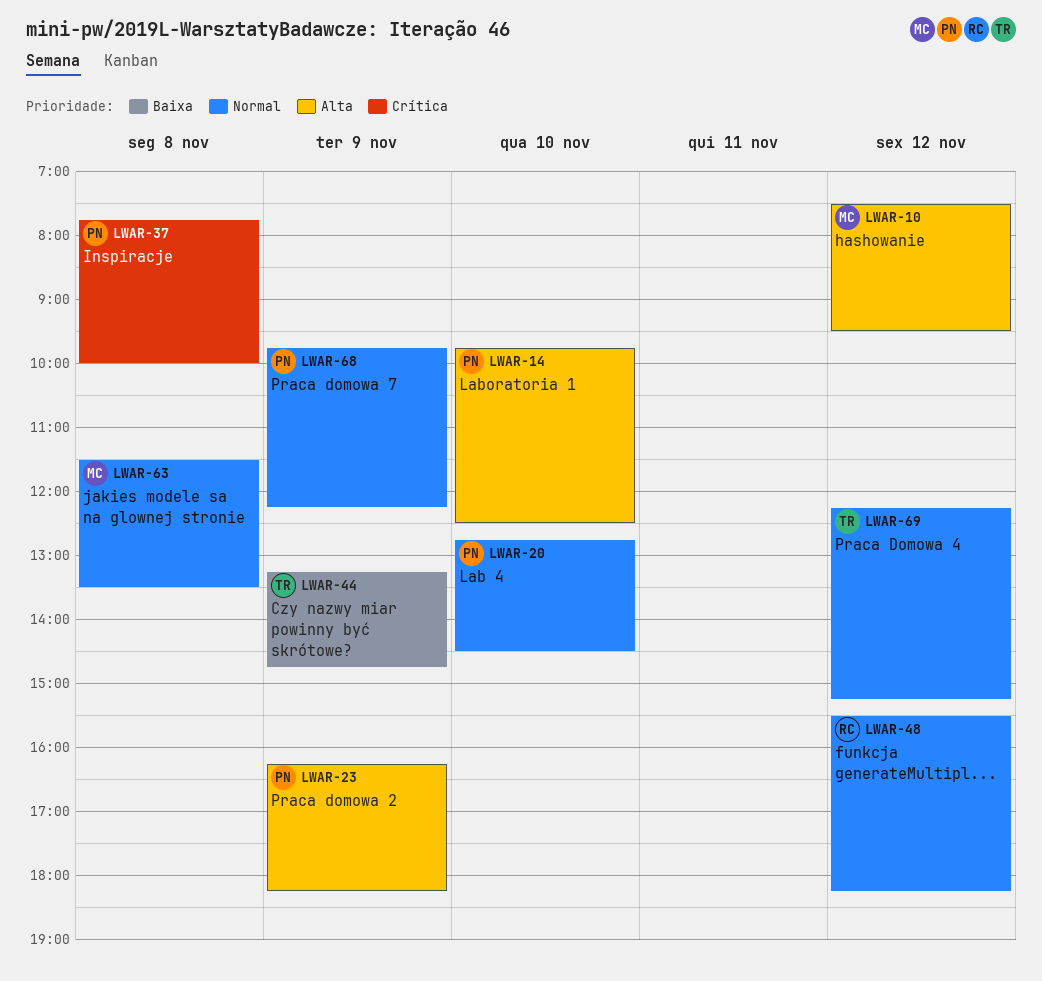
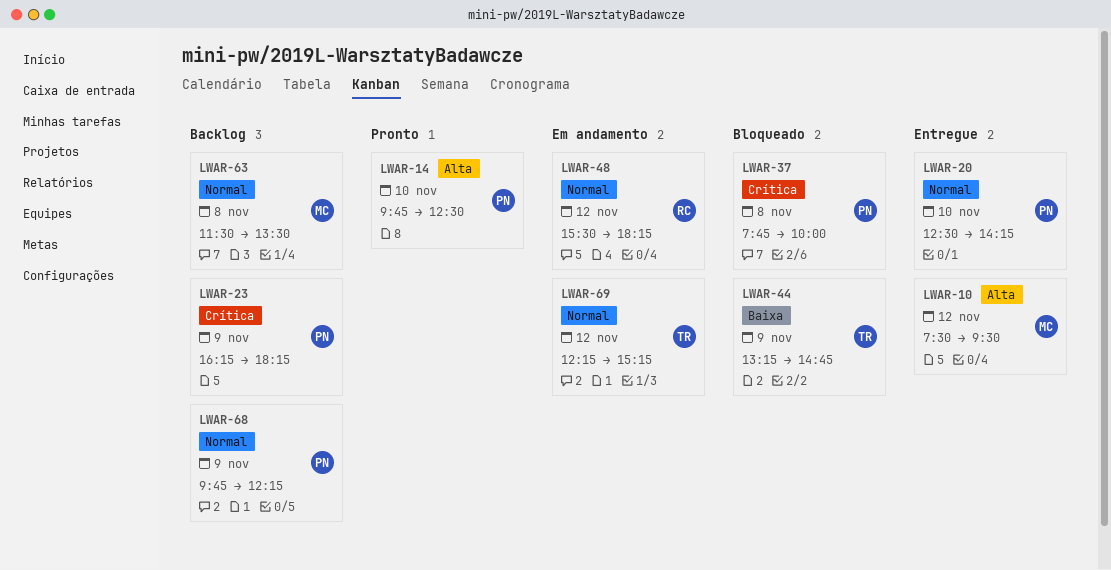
LWAR-20, begins: 12:45 -> 12:30
LWAR-20, ends: 14:30 -> 14:15
LWAR-23, priority: Alta -> Crítica

